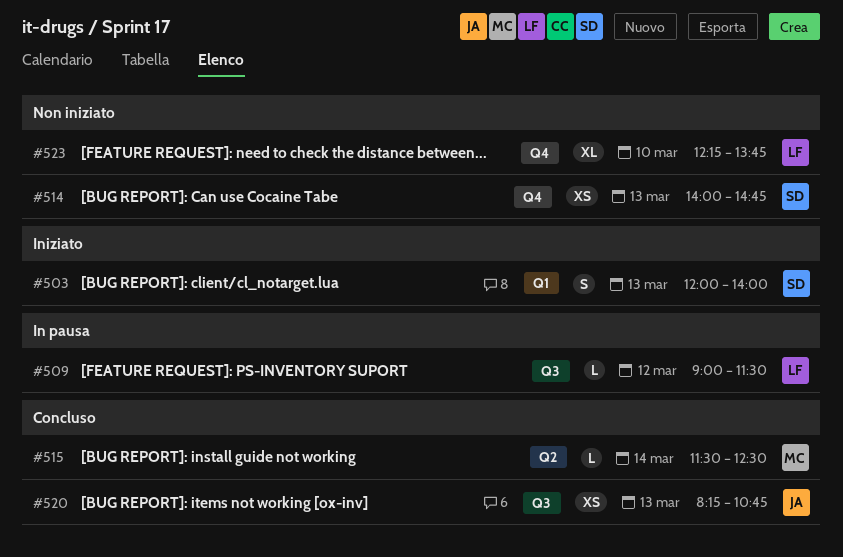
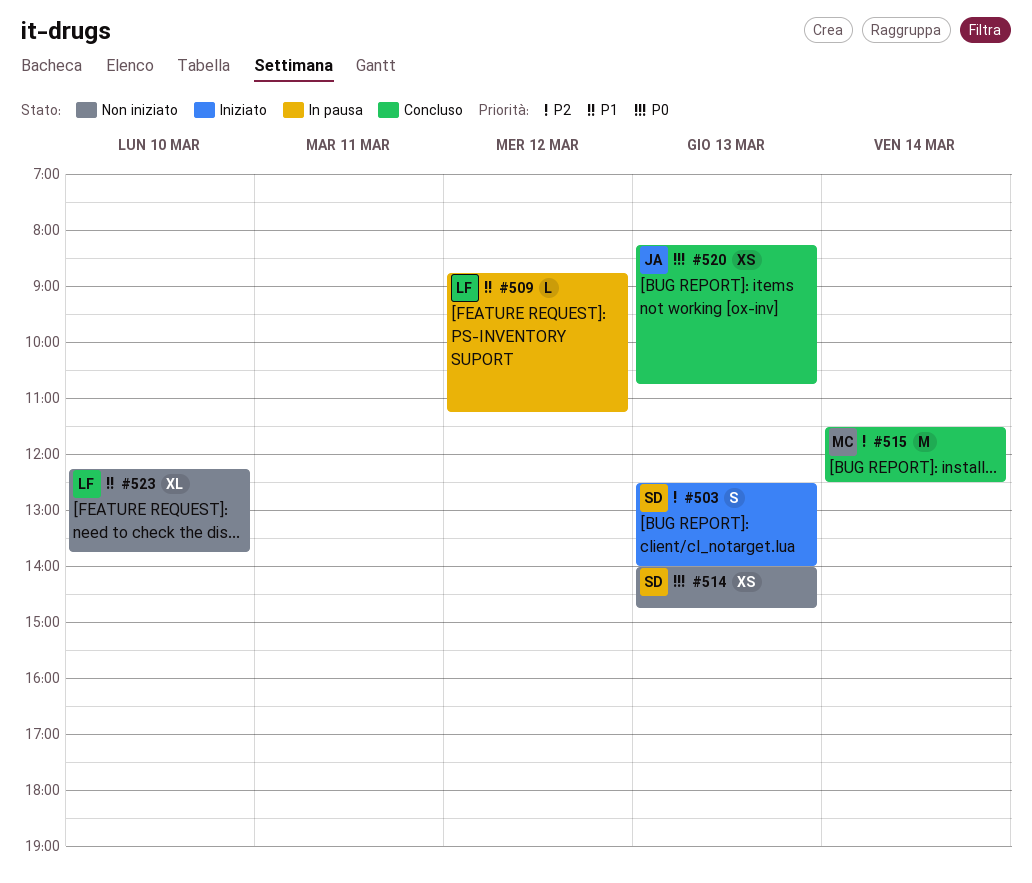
#503, begins: 12:00 -> 12:30
#509, begins: 09:00 -> 08:45
#509, ends: 11:30 -> 11:15
#515, estimate: L -> M

